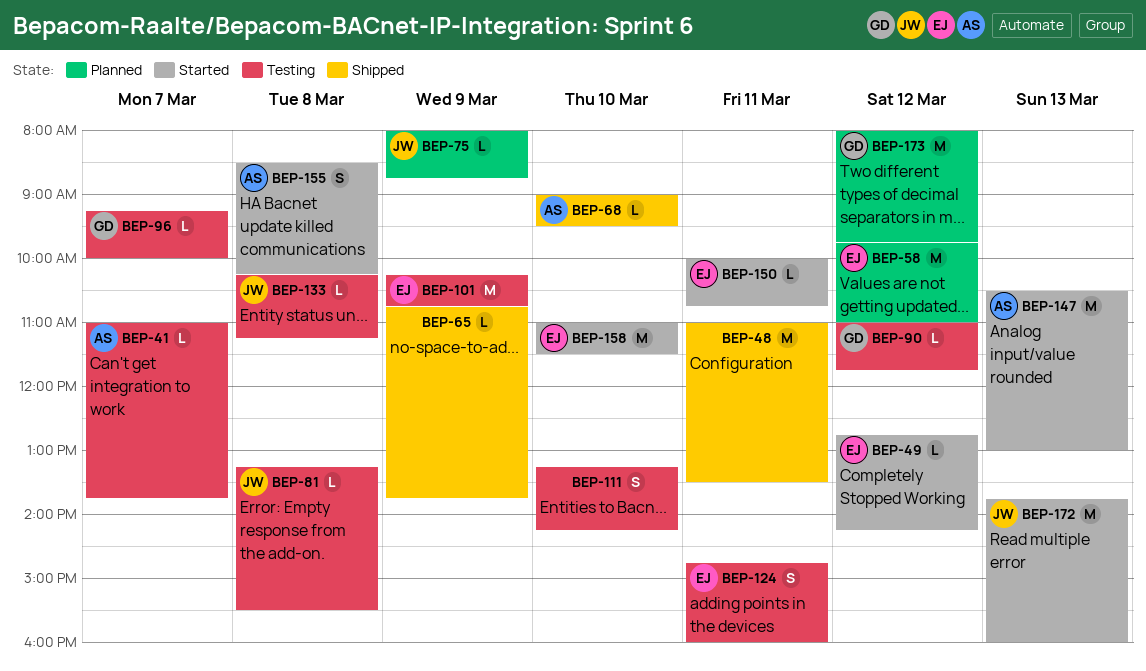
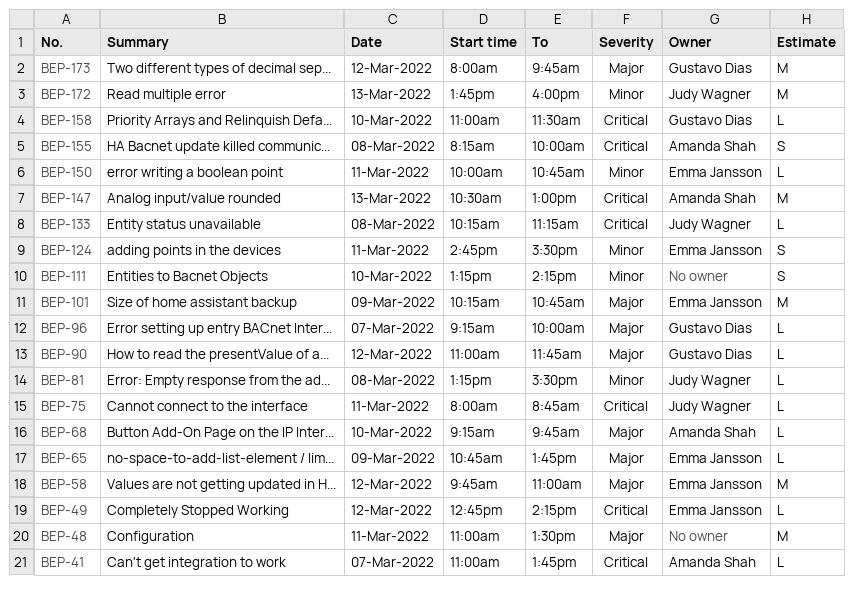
BEP-65, owner: none -> Emma Jansson
BEP-68, begins: 09:00 -> 09:15
BEP-68, ends: 09:30 -> 09:45
BEP-75, day: Mar 9 -> Mar 11
BEP-124, ends: 16:00 -> 15:30
BEP-155, begins: 08:30 -> 08:15
BEP-155, ends: 10:15 -> 10:00
BEP-158, owner: Emma Jansson -> Gustavo Dias
BEP-158, estimate: M -> L

